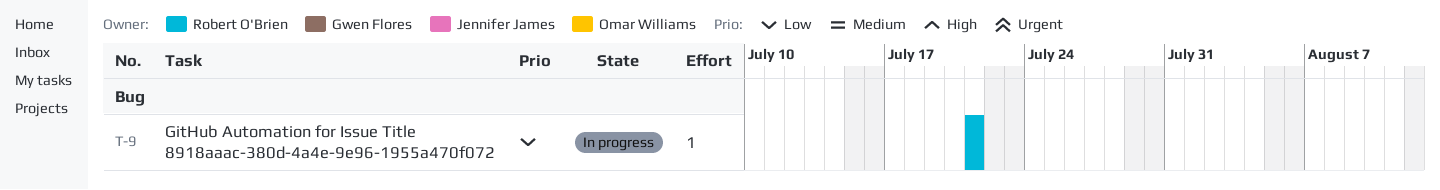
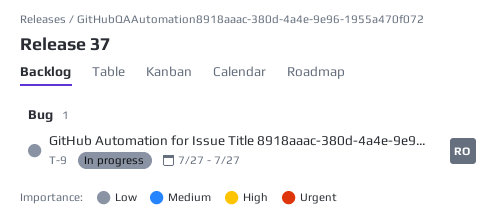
T-9, start: Jul 21 -> Jul 27
T-9, due: Jul 21 -> Jul 27

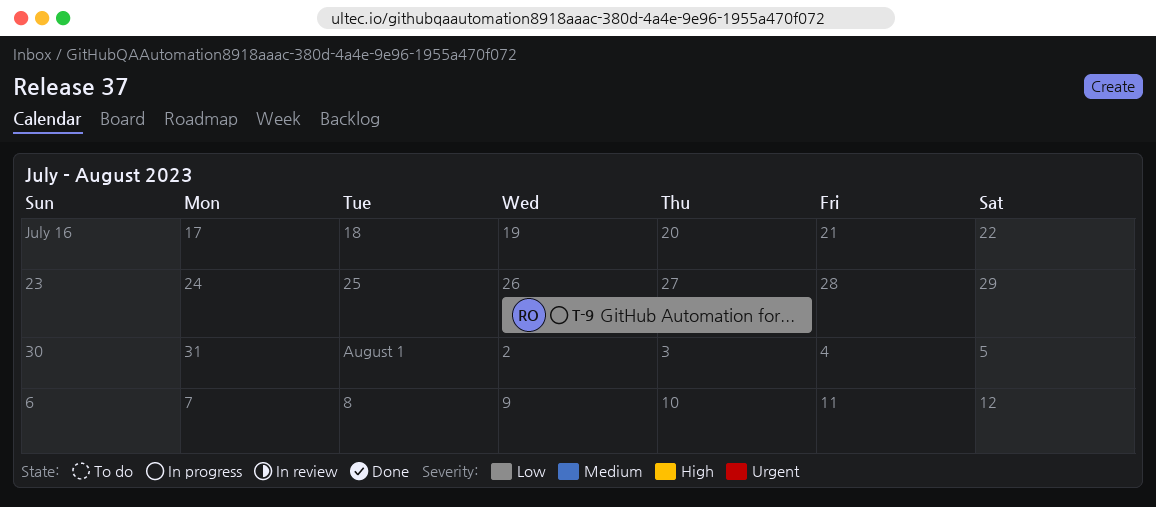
T-9, start: Jul 27 -> Jul 26

